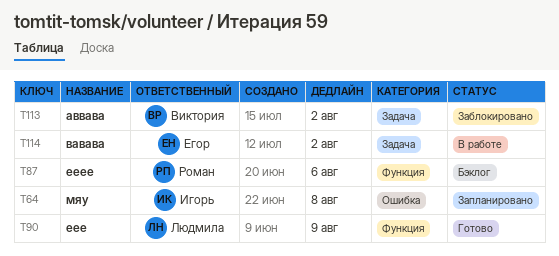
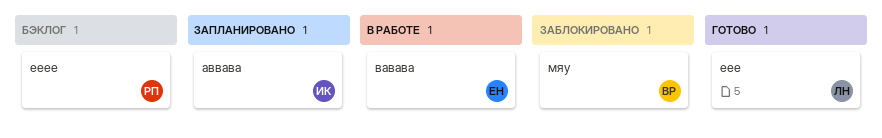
аввава, status: Заблокировано -> Запланировано
аввава, owner: Виктория -> Игорь
мяу, status: Запланировано -> Заблокировано
мяу, owner: Игорь -> Виктория

